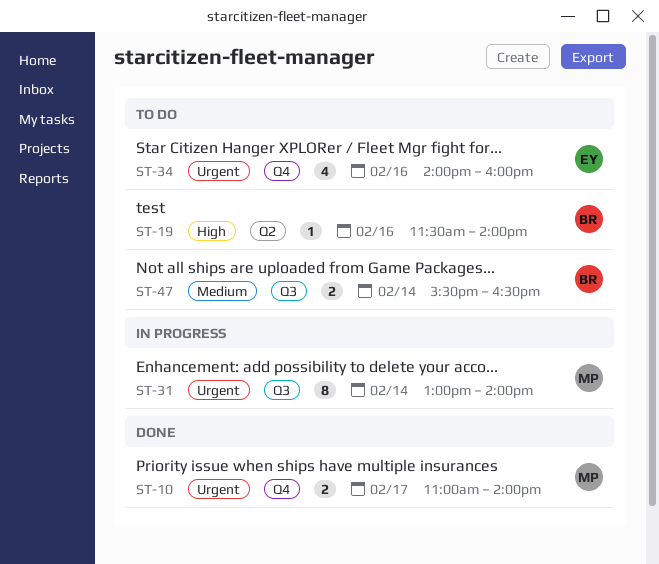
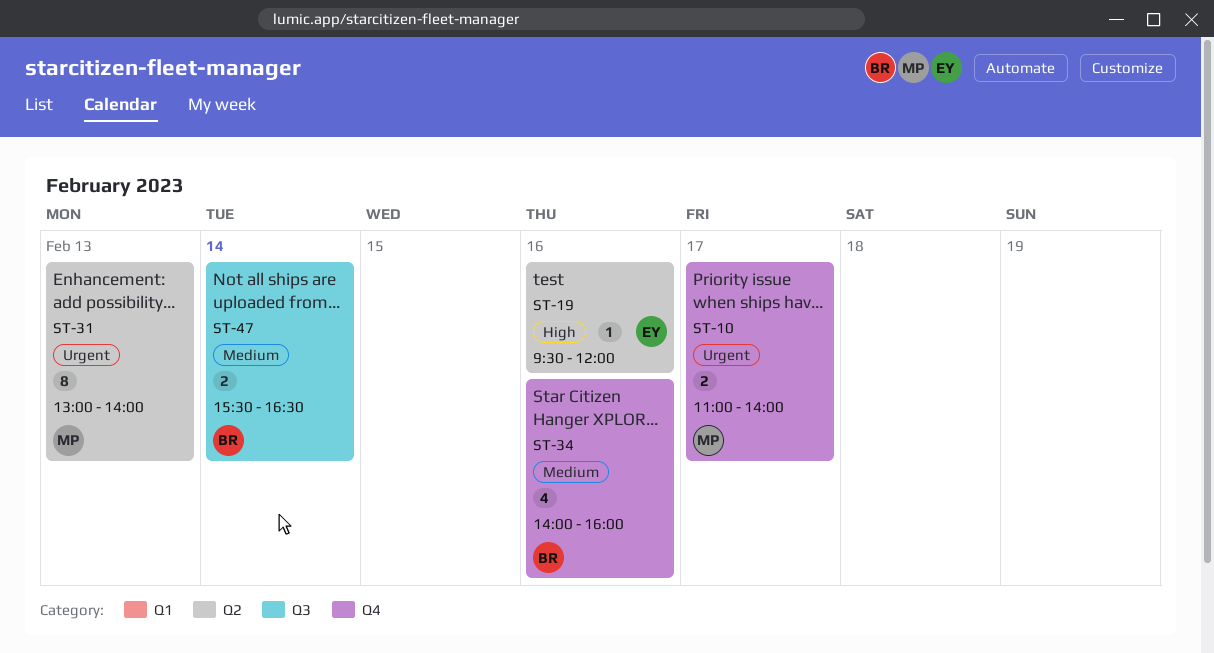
ST-19, owner: BR -> EY
ST-19, begins: 11:30 -> 09:30
ST-19, ends: 14:00 -> 12:00
ST-31, label: Q3 -> Q2
ST-31, day: Feb 14 -> Feb 13
ST-34, owner: EY -> BR
ST-34, priority: Urgent -> Medium

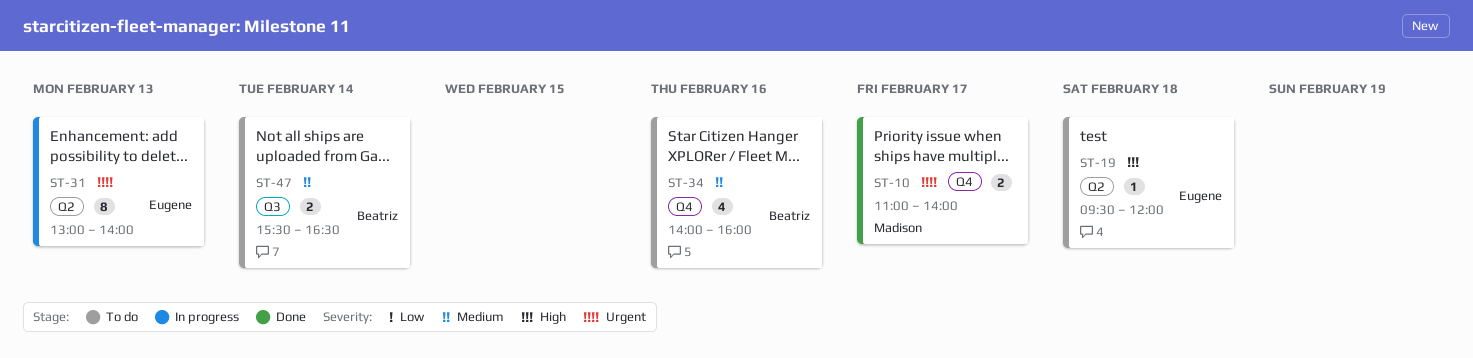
ST-19, day: Feb 16 -> Feb 18
ST-31, owner: Madison -> Eugene

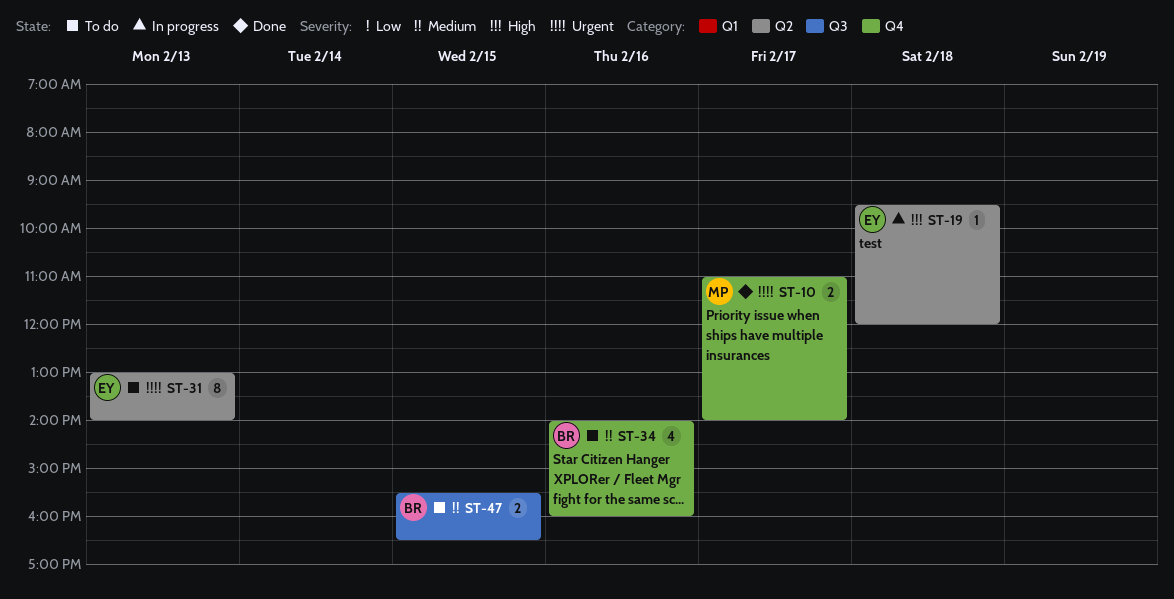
ST-19, status: To do -> In progress
ST-31, status: In progress -> To do
ST-47, day: Feb 14 -> Feb 15

